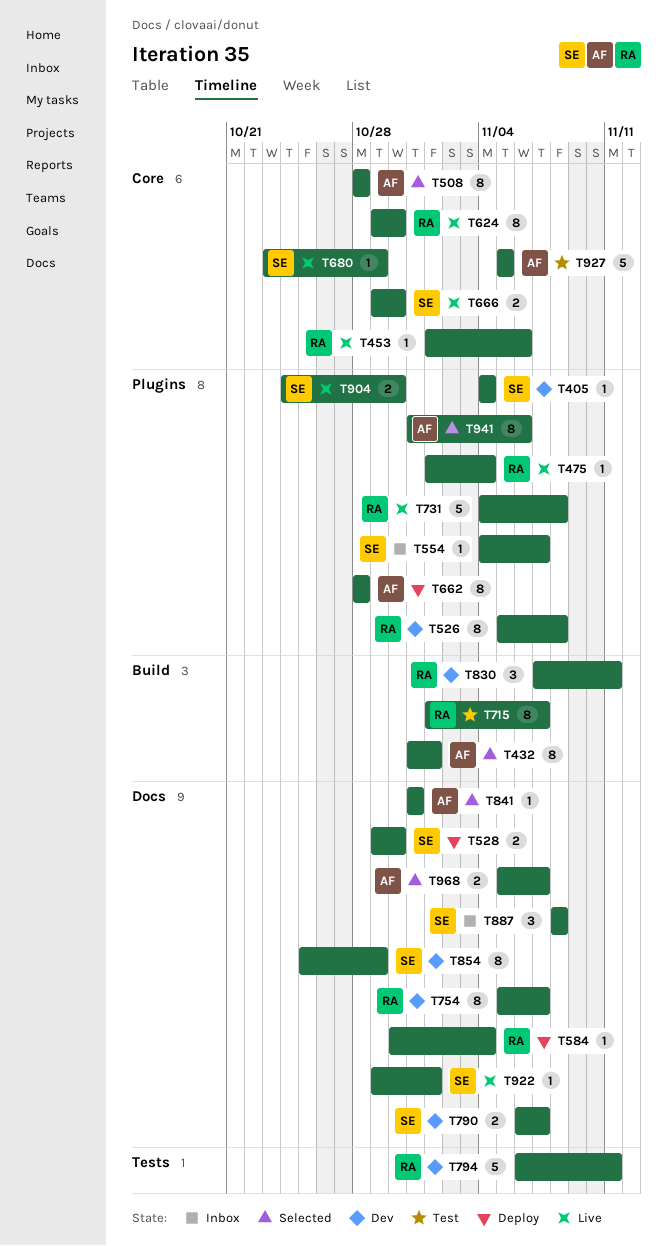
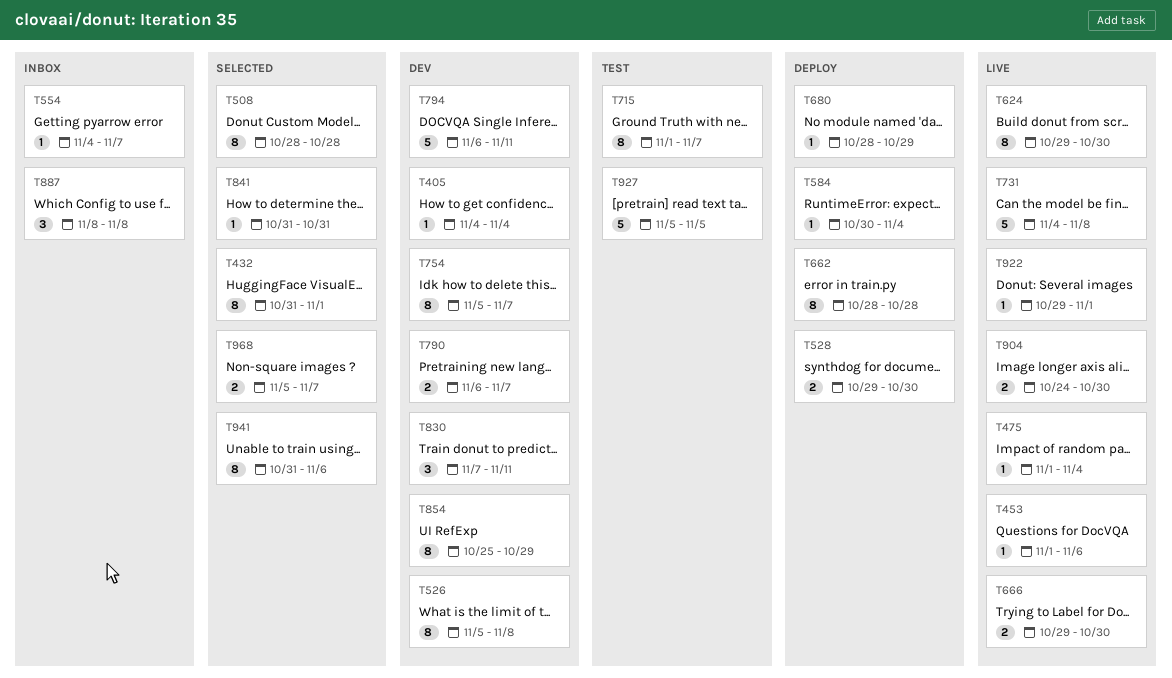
T680, status: Live -> Deploy
T680, start: Oct 23 -> Oct 28

